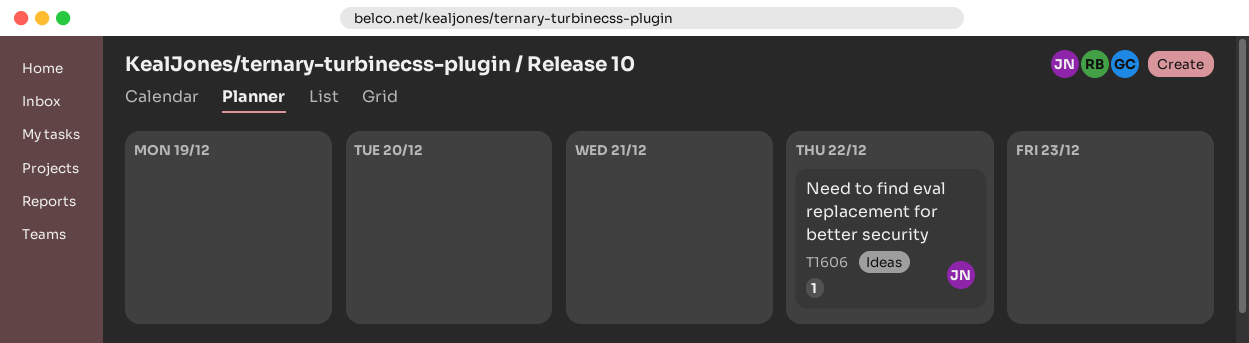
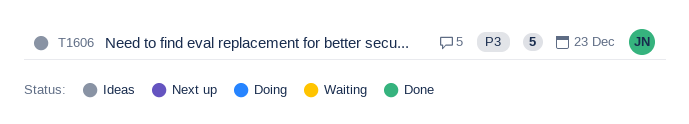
T1606, estimate: 1 -> 5
T1606, due: Dec 22 -> Dec 23

